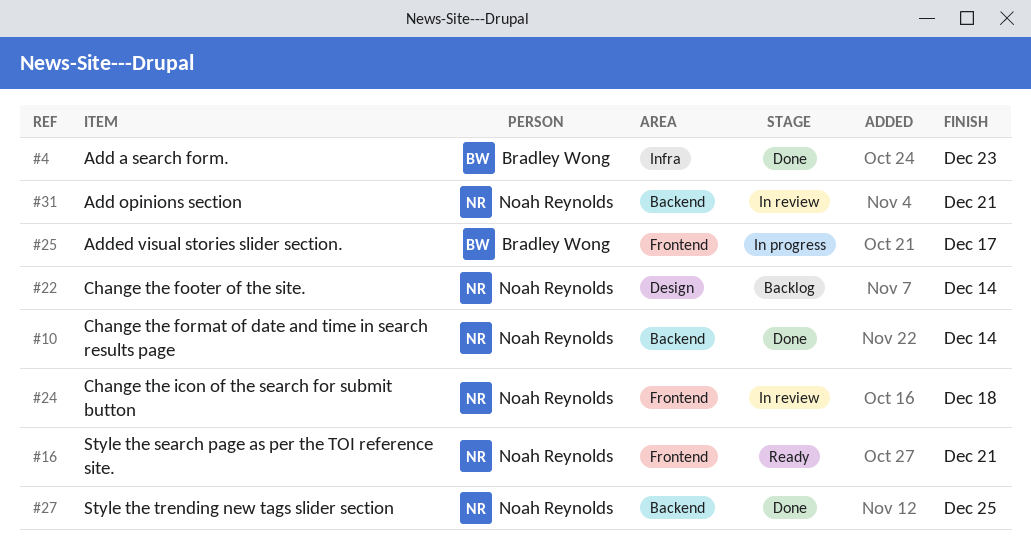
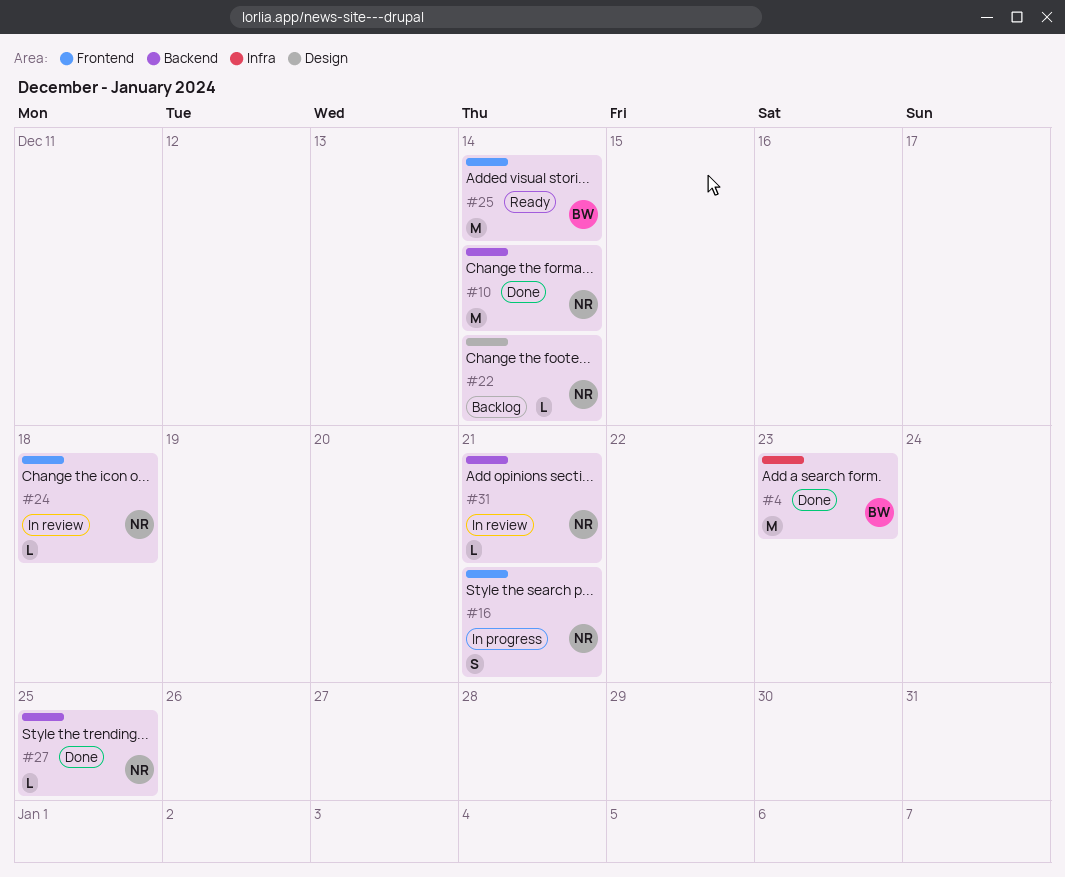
#16, status: Ready -> In progress
#25, status: In progress -> Ready
#25, due: Dec 17 -> Dec 14

